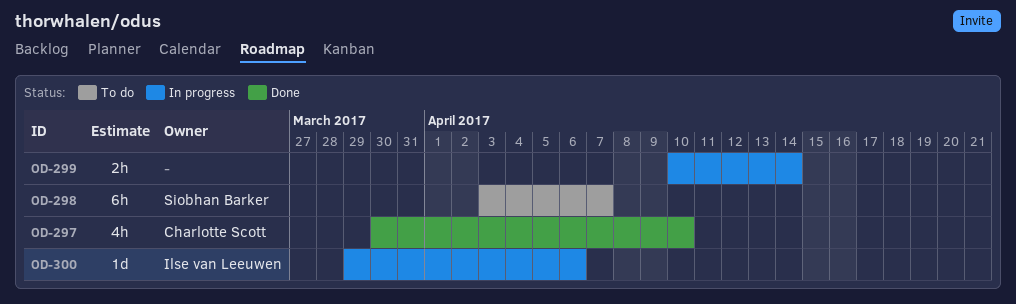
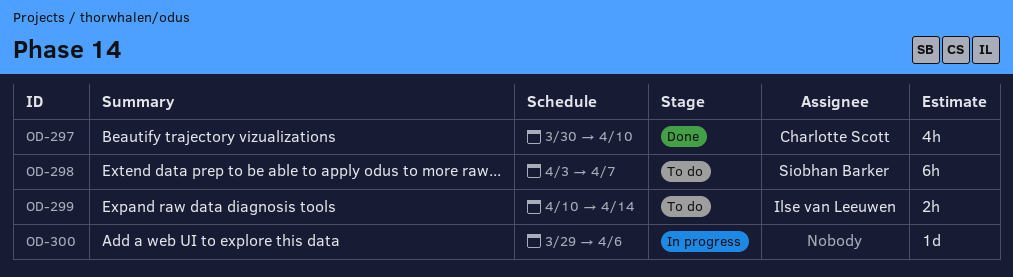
OD-299, status: In progress -> To do
OD-299, owner: none -> Ilse van Leeuwen
OD-300, owner: Ilse van Leeuwen -> none

